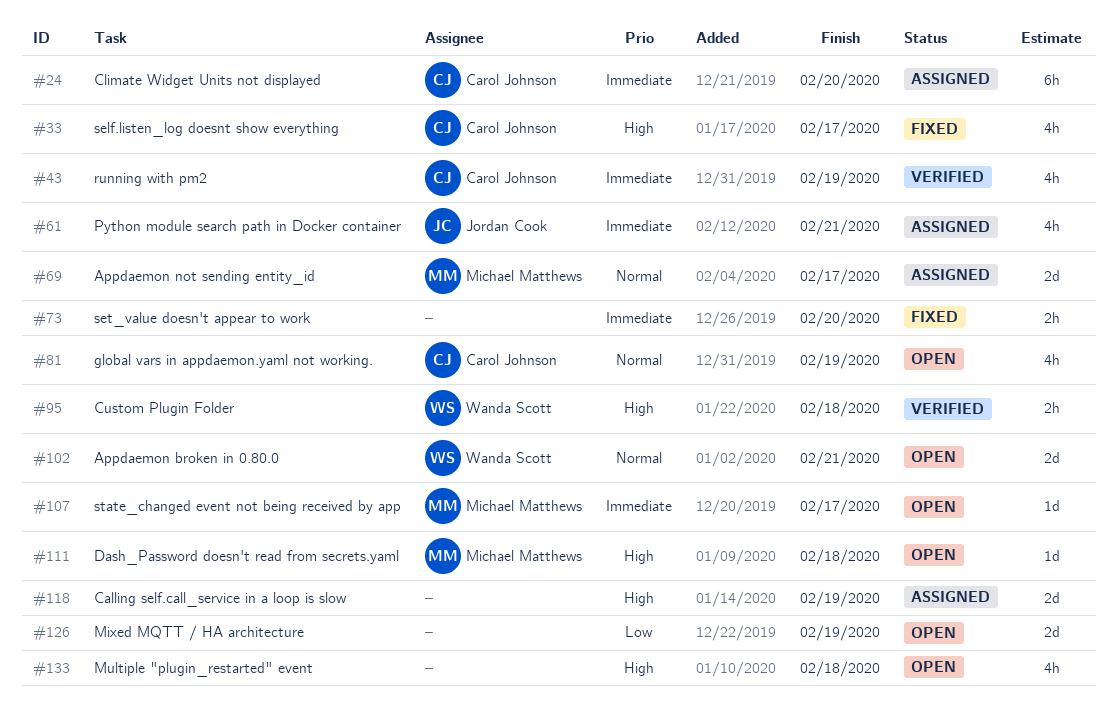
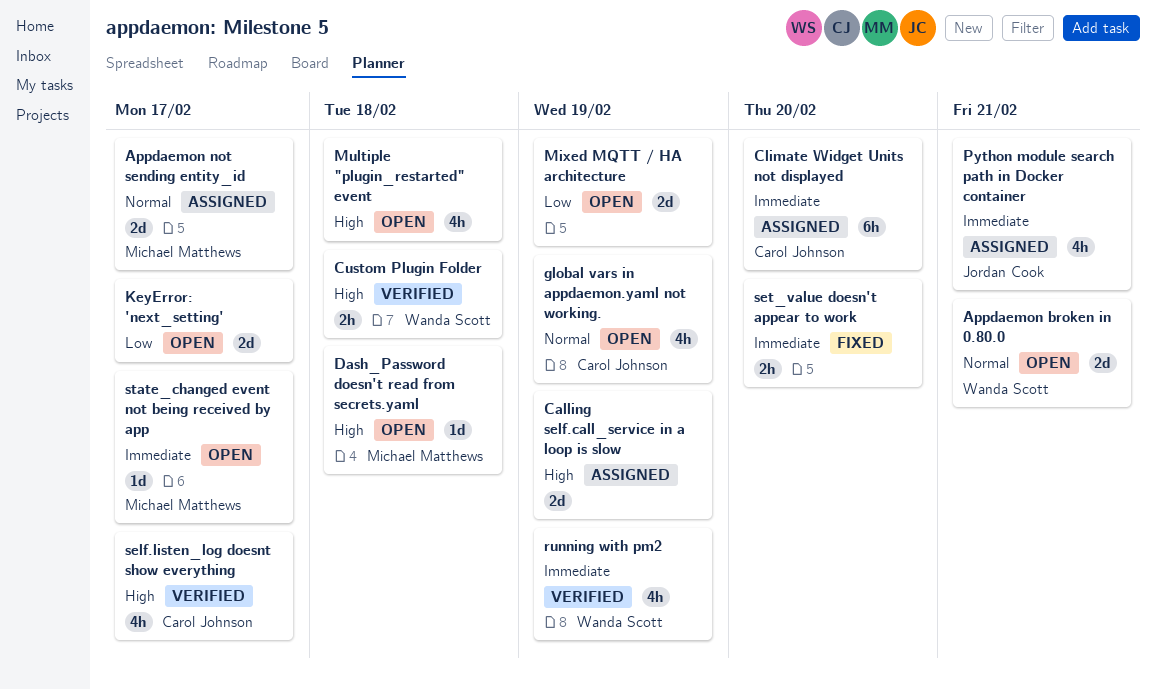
KeyError: 'next_setting': none -> present
running with pm2, owner: Carol Johnson -> Wanda Scott
self.listen_log doesnt show everything, status: Fixed -> Verified

